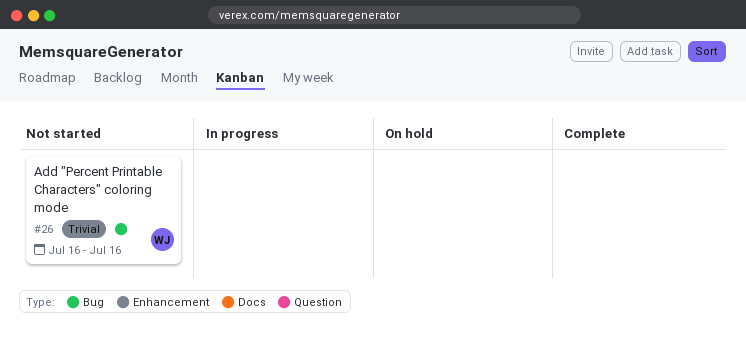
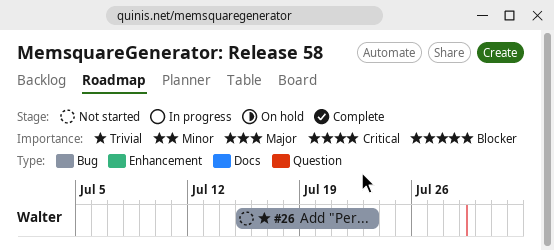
#26, start: Jul 16 -> Jul 15
#26, due: Jul 16 -> Jul 23

